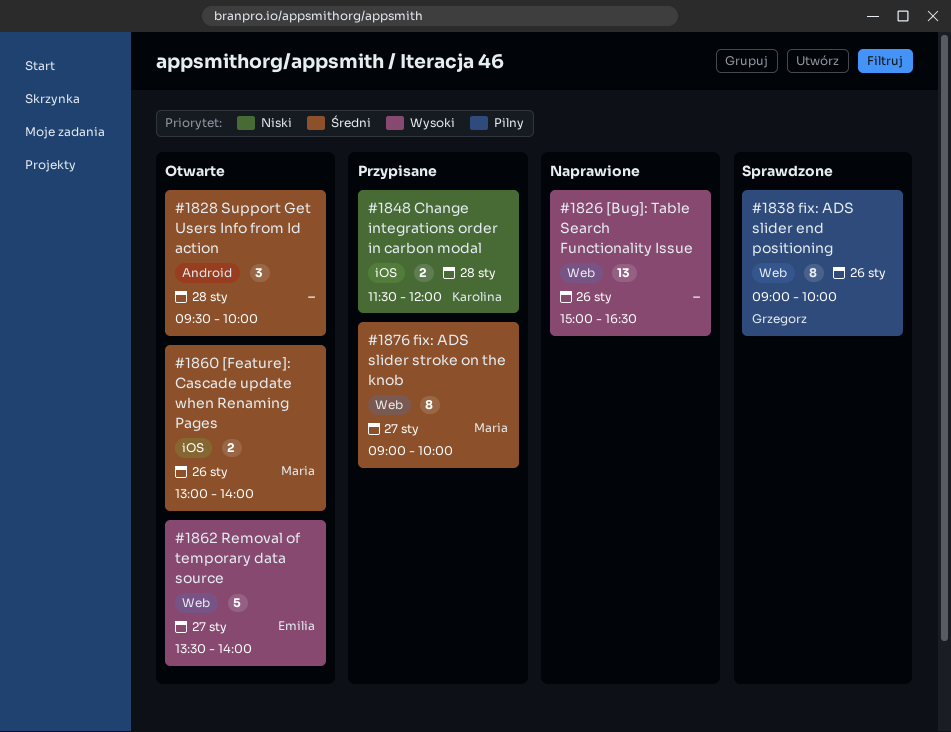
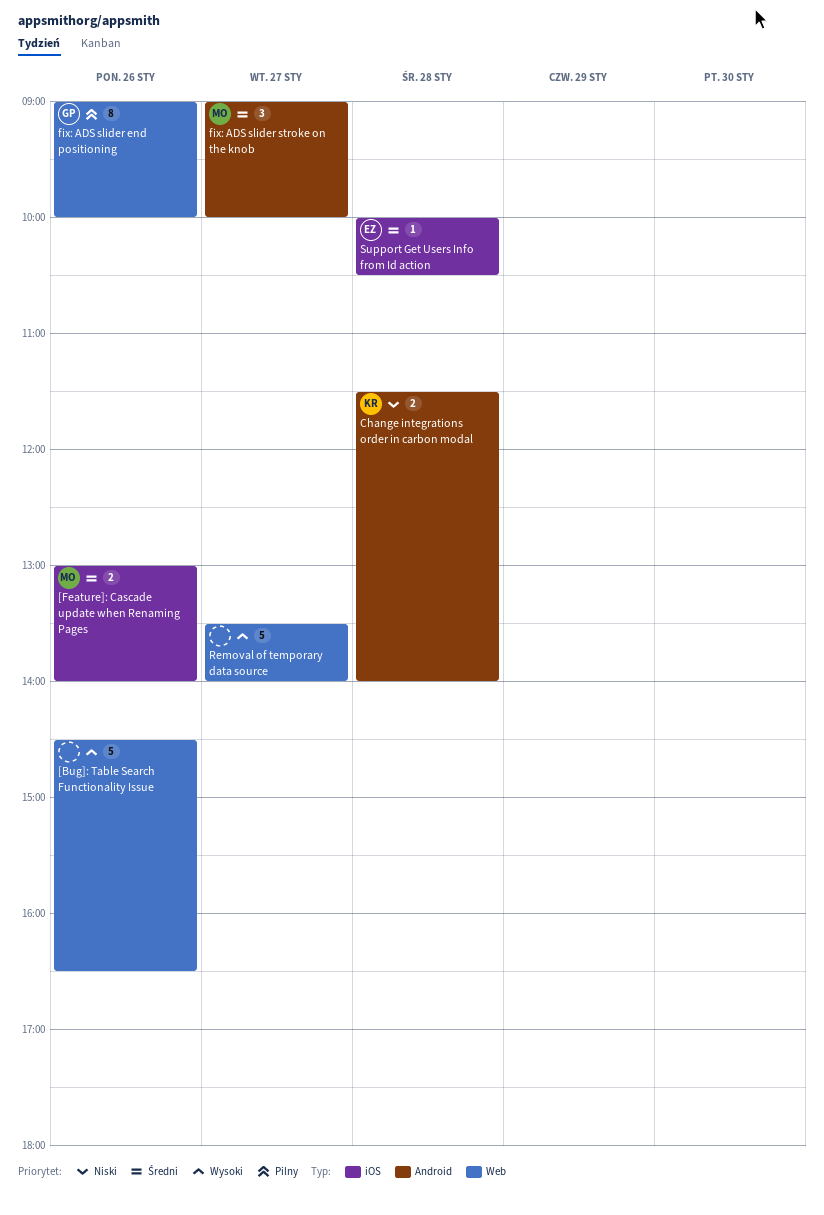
[Bug]: Table Search Functionality Issue, estimate: 13 -> 5
[Bug]: Table Search Functionality Issue, begins: 15:00 -> 14:30
Change integrations order in carbon modal, label: iOS -> Android
Change integrations order in carbon modal, ends: 12:00 -> 14:00
fix: ADS slider stroke on the knob, label: Web -> Android
fix: ADS slider stroke on the knob, estimate: 8 -> 3
Removal of temporary data source, owner: Emilia -> none
Support Get Users Info from Id action, owner: none -> Emilia
Support Get Users Info from Id action, label: Android -> iOS
Support Get Users Info from Id action, estimate: 3 -> 1
Support Get Users Info from Id action, begins: 09:30 -> 10:00
Support Get Users Info from Id action, ends: 10:00 -> 10:30

